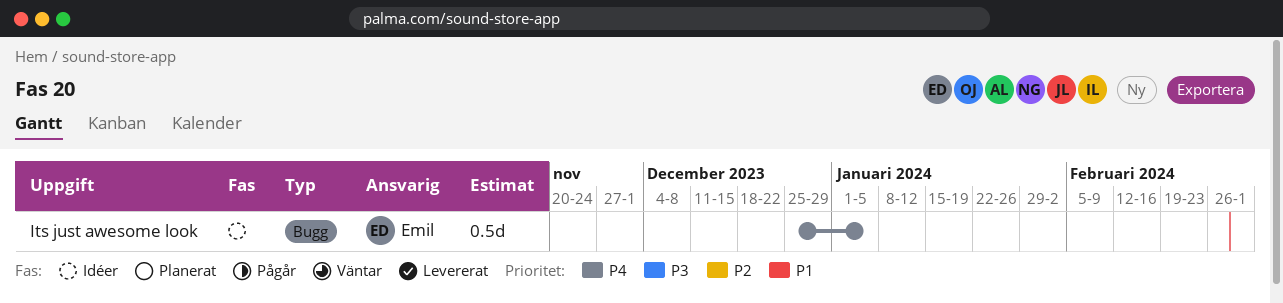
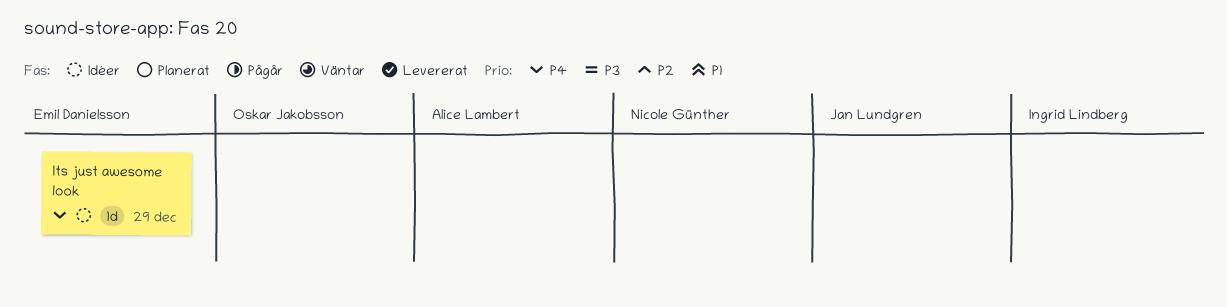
Its just awesome look, estimate: 0.5d -> 1d
Its just awesome look, due: Jan 5 -> Dec 29

